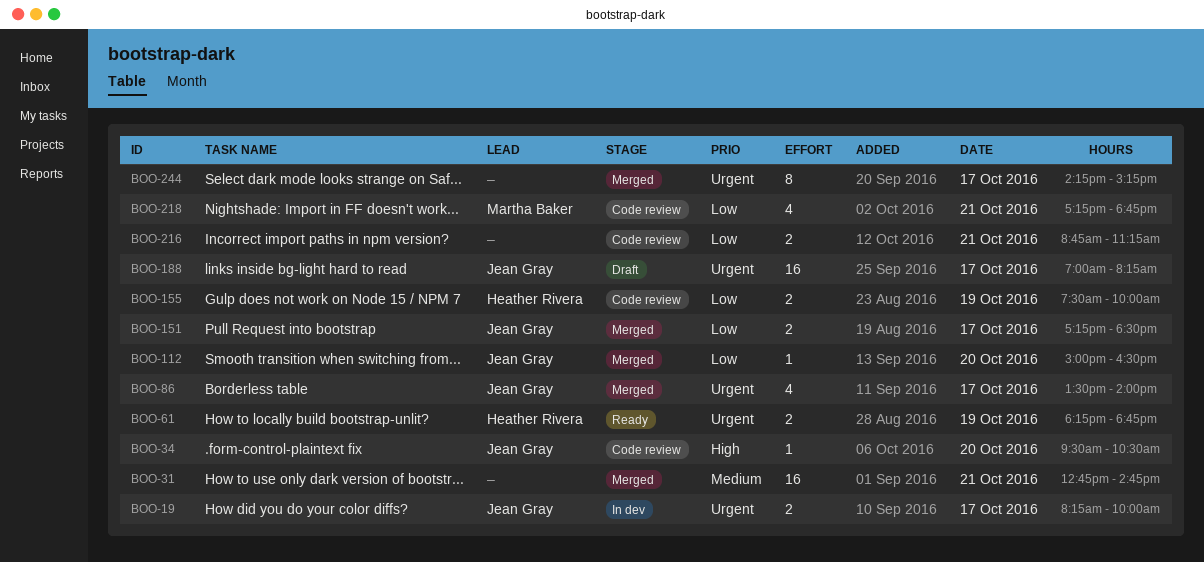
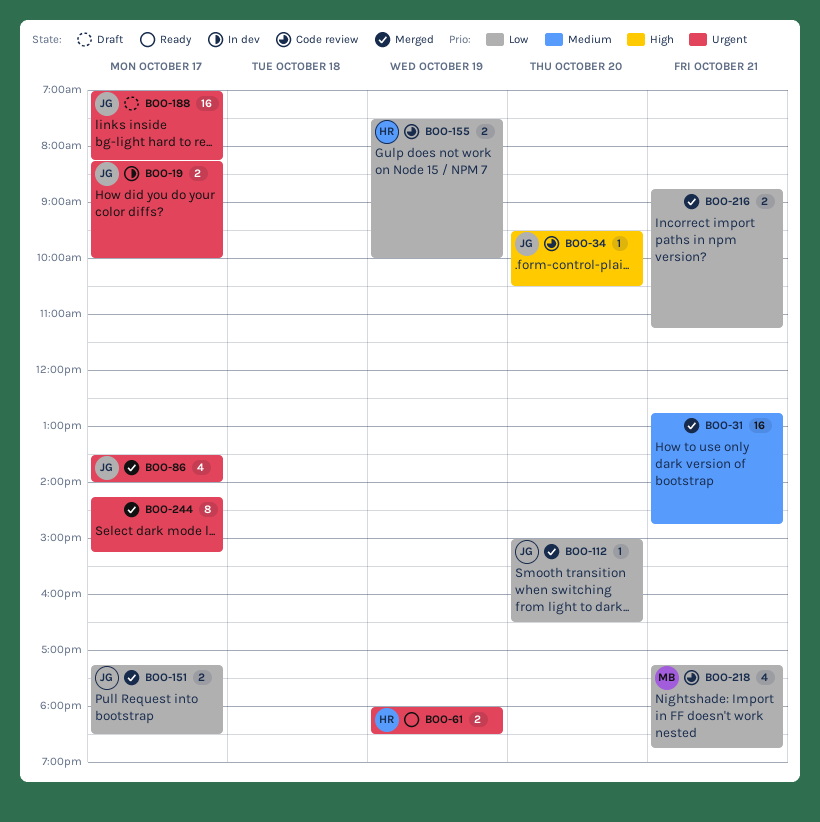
BOO-61, begins: 18:15 -> 18:00
BOO-61, ends: 18:45 -> 18:30
BOO-216, status: Code review -> Merged

